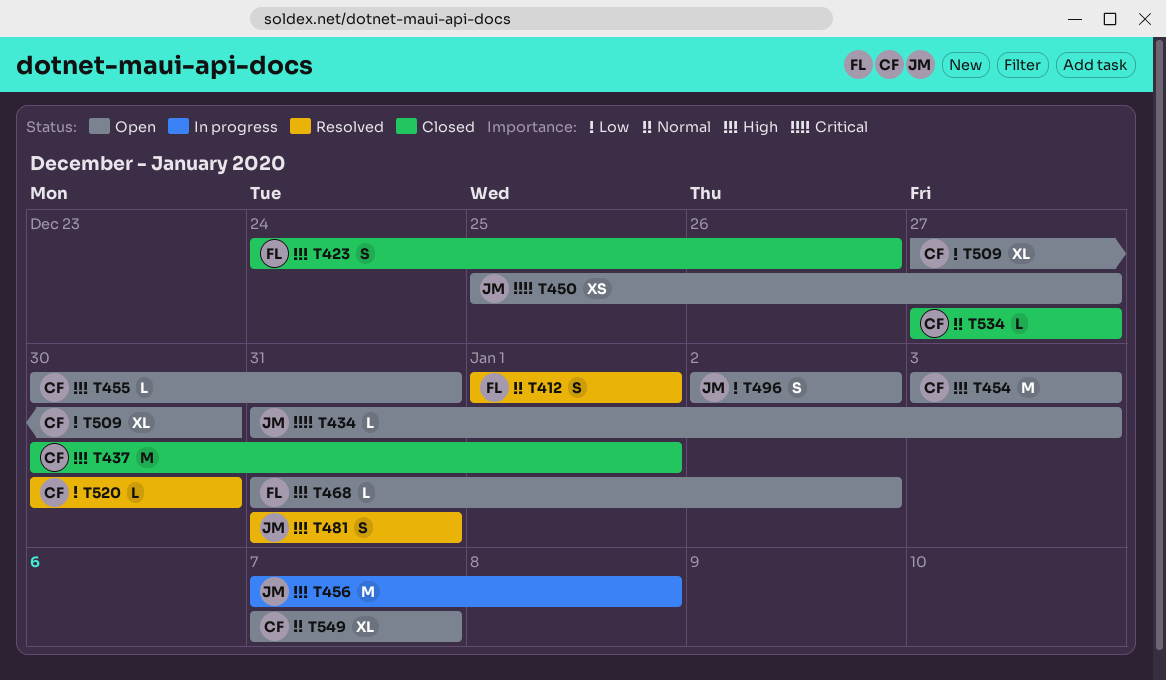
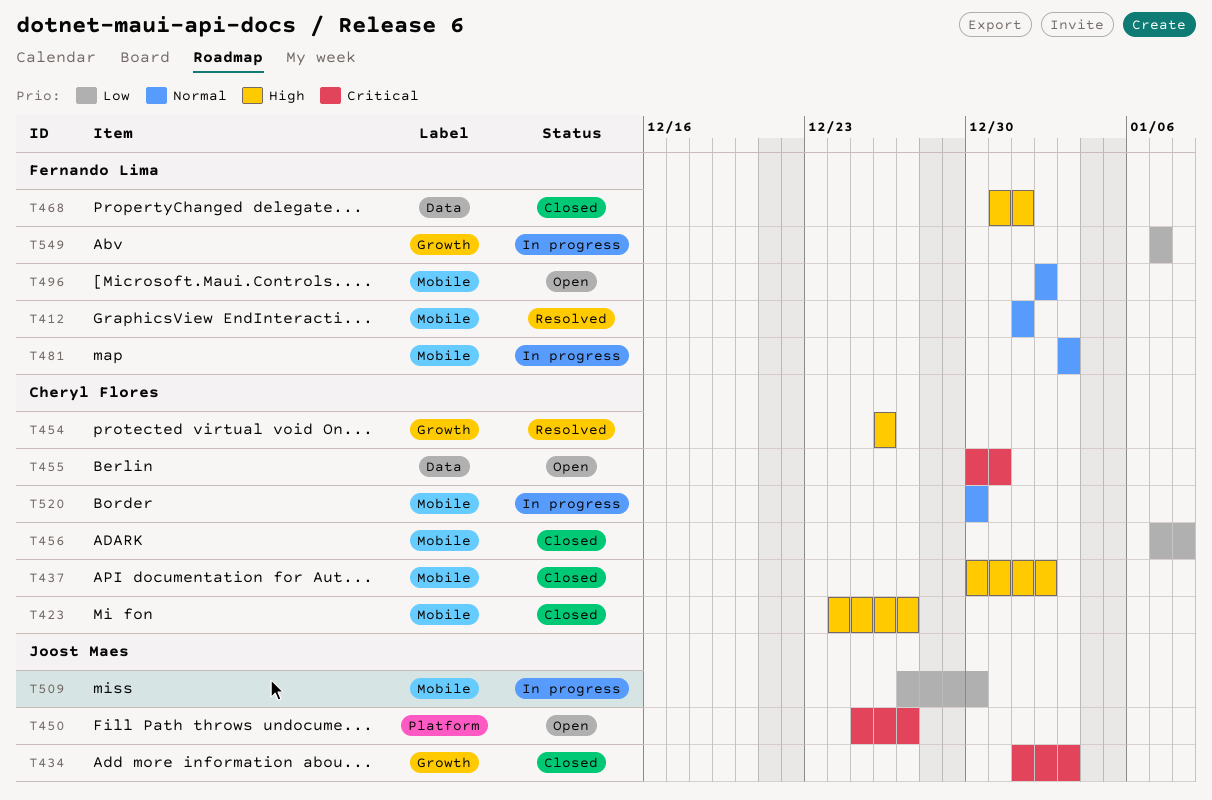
T423, owner: Fernando Lima -> Cheryl Flores
T423, due: Dec 26 -> Dec 27
T434, status: Open -> Closed
T434, start: Dec 31 -> Jan 1
T437, due: Jan 1 -> Jan 2
T454, status: Open -> Resolved
T454, start: Jan 3 -> Dec 26
T454, due: Jan 3 -> Dec 26
T455, priority: High -> Critical
T456, status: In progress -> Closed
T456, owner: Joost Maes -> Cheryl Flores
T456, priority: High -> Low
T468, status: Open -> Closed
T468, due: Jan 2 -> Jan 1
T481, status: Resolved -> In progress
T481, owner: Joost Maes -> Fernando Lima
T481, priority: High -> Normal
T481, start: Dec 31 -> Jan 3
T481, due: Dec 31 -> Jan 3
T496, owner: Joost Maes -> Fernando Lima
T496, priority: Low -> Normal
T509, status: Open -> In progress
T509, owner: Cheryl Flores -> Joost Maes
T520, status: Resolved -> In progress
T520, priority: Low -> Normal
T534: present -> none
T549, status: Open -> In progress
T549, owner: Cheryl Flores -> Fernando Lima
T549, priority: Normal -> Low

